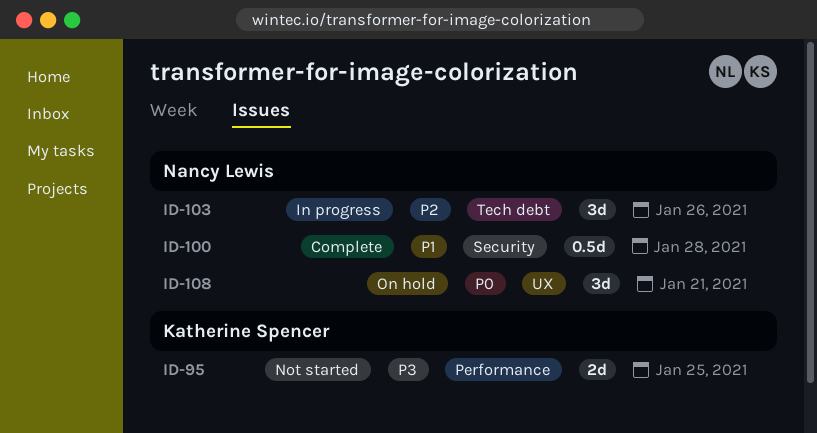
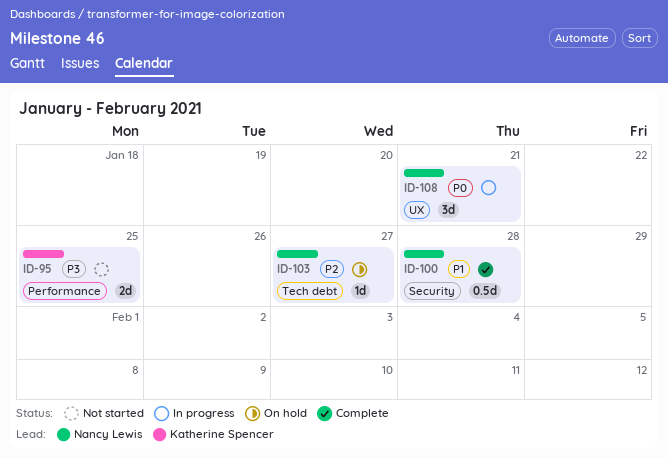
ID-103, status: In progress -> On hold
ID-103, estimate: 3d -> 1d
ID-103, due: Jan 26 -> Jan 27
ID-108, status: On hold -> In progress

